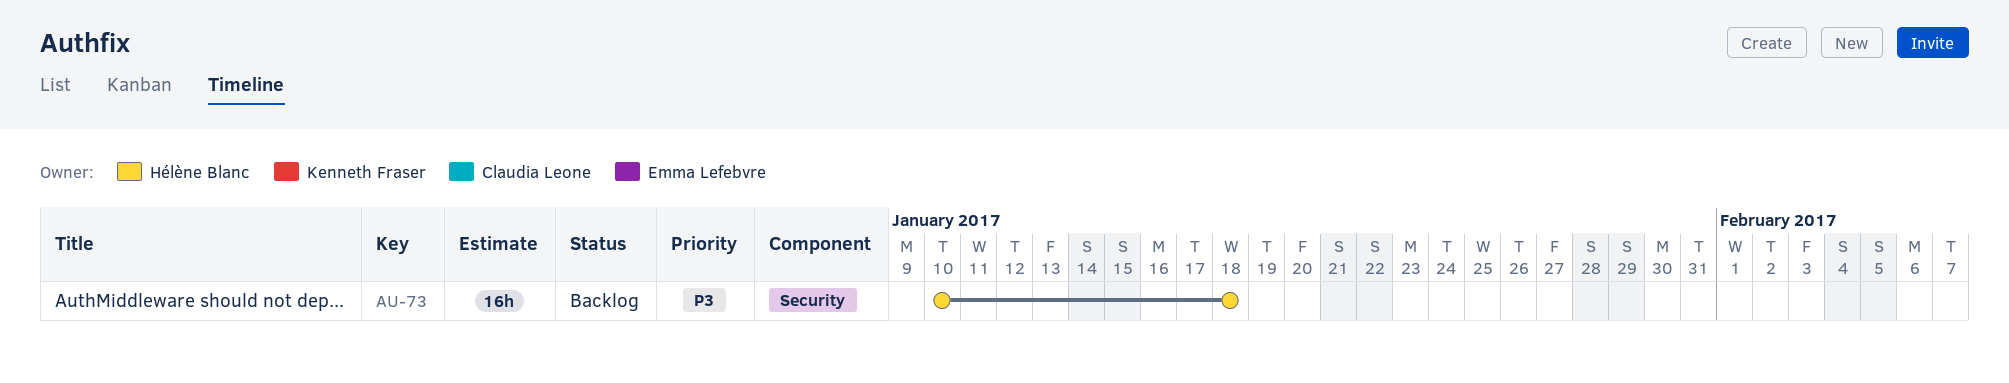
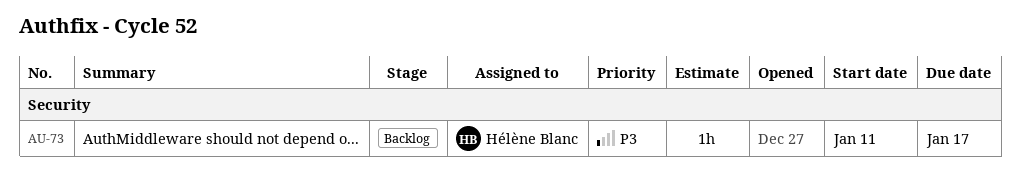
AU-73, estimate: 16h -> 1h
AU-73, start: Jan 10 -> Jan 11
AU-73, due: Jan 18 -> Jan 17

